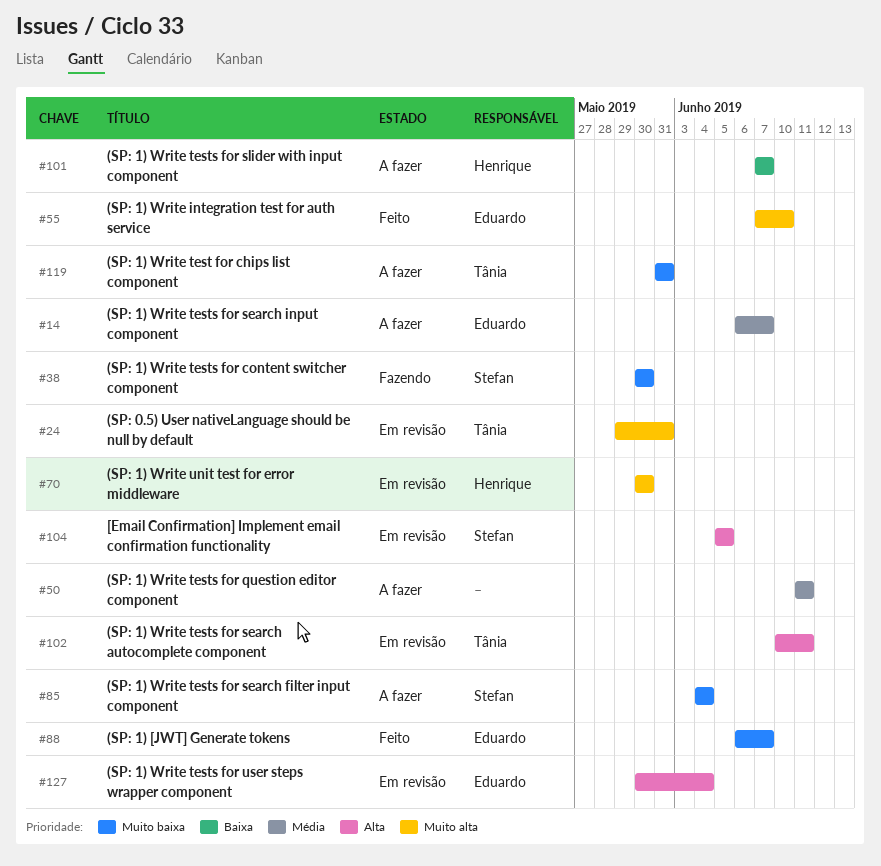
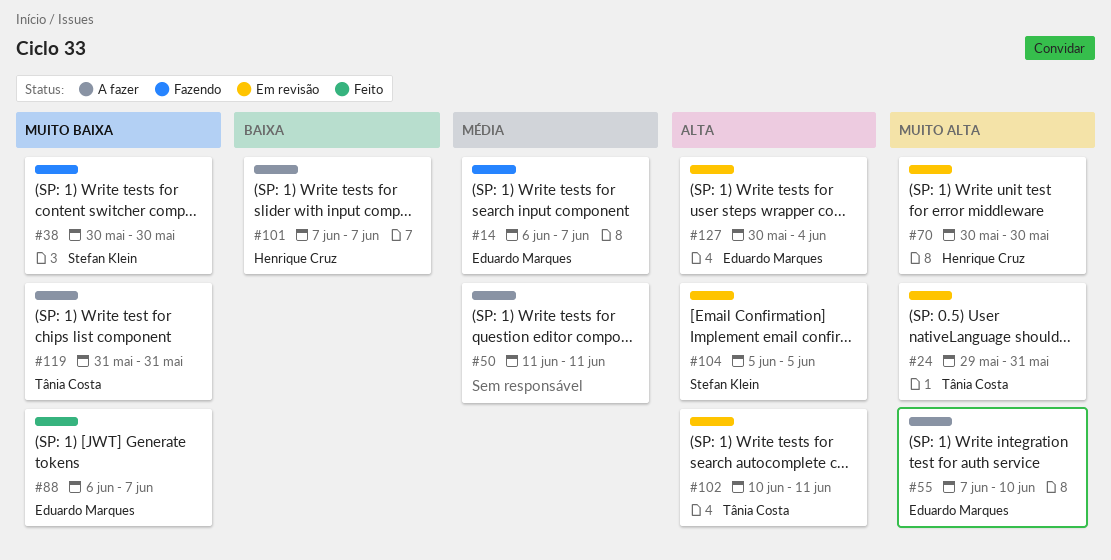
#14, status: A fazer -> Fazendo
#55, status: Feito -> A fazer
#85: present -> none

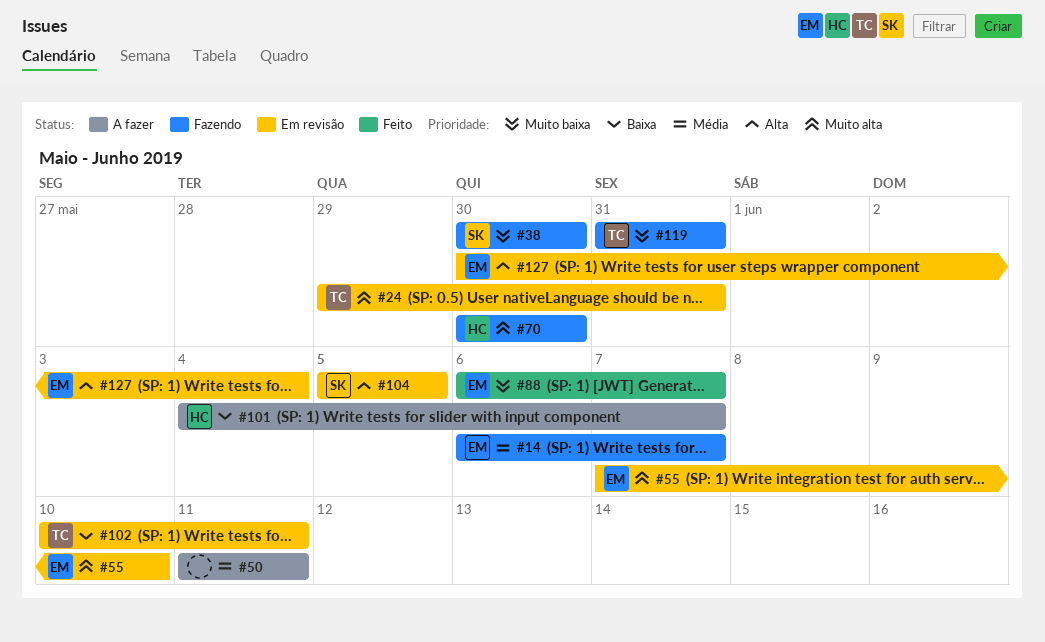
#55, status: A fazer -> Em revisão
#70, status: Em revisão -> Fazendo
#101, start: Jun 7 -> Jun 4
#102, priority: Alta -> Baixa
#119, status: A fazer -> Fazendo

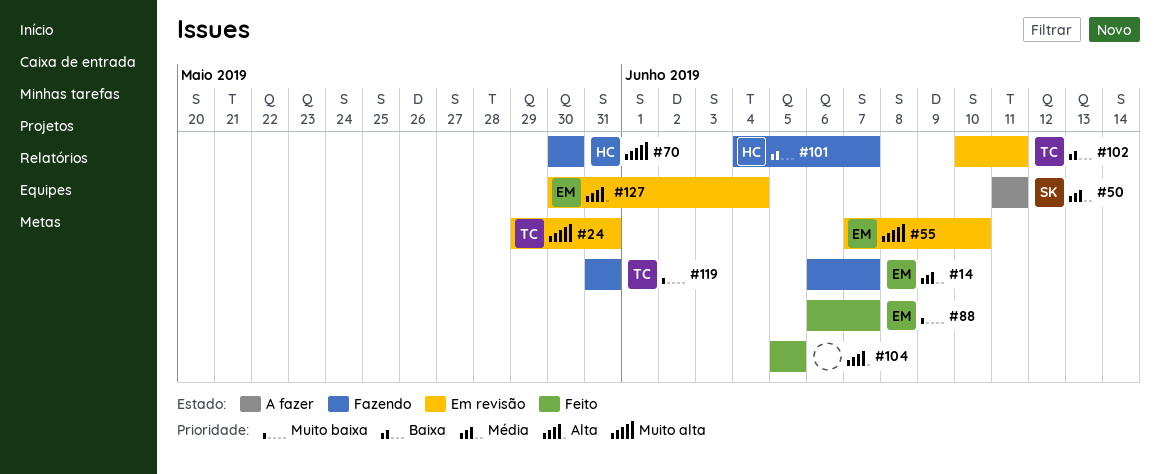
#38: present -> none
#50, owner: none -> SK
#101, status: A fazer -> Fazendo
#104, status: Em revisão -> Feito
#104, owner: SK -> none

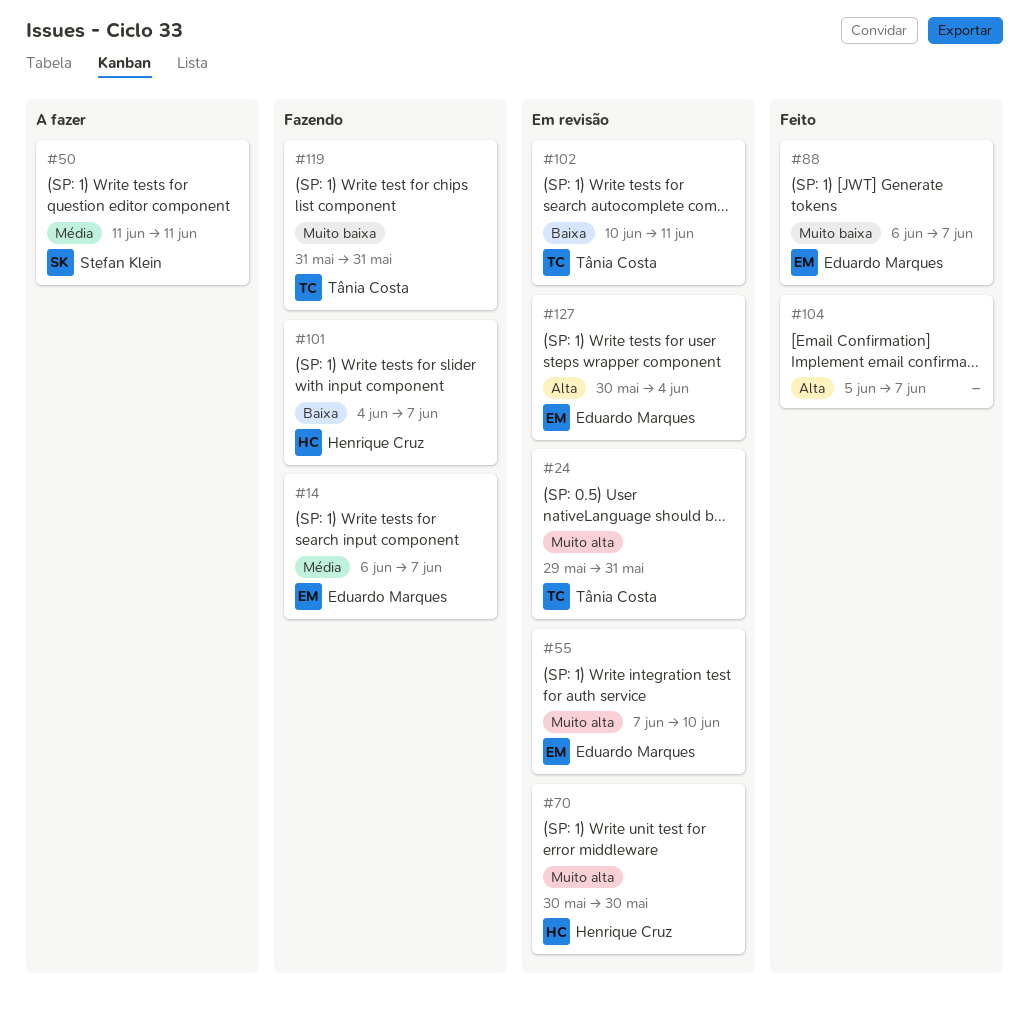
#70, status: Fazendo -> Em revisão
#104, due: Jun 5 -> Jun 7

